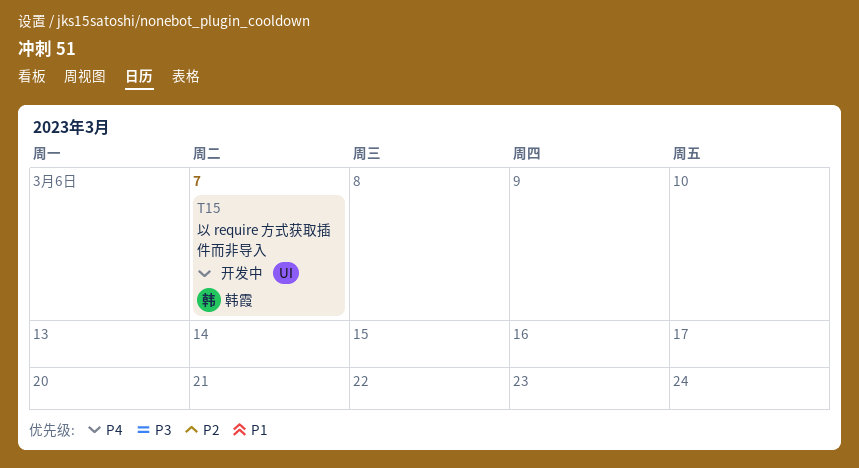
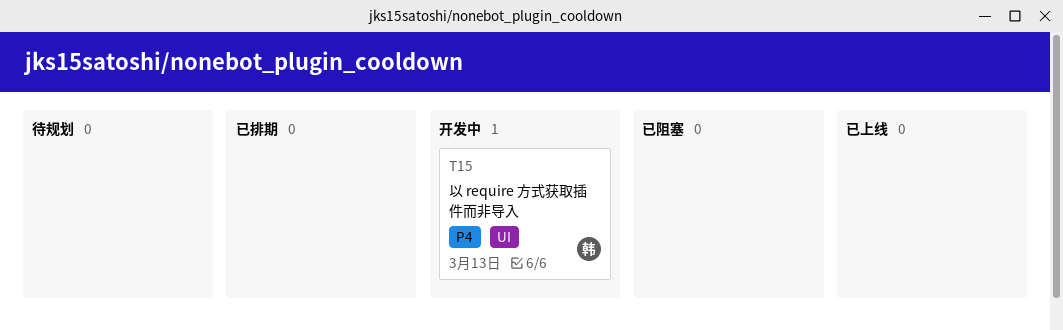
T15, due: Mar 7 -> Mar 13

